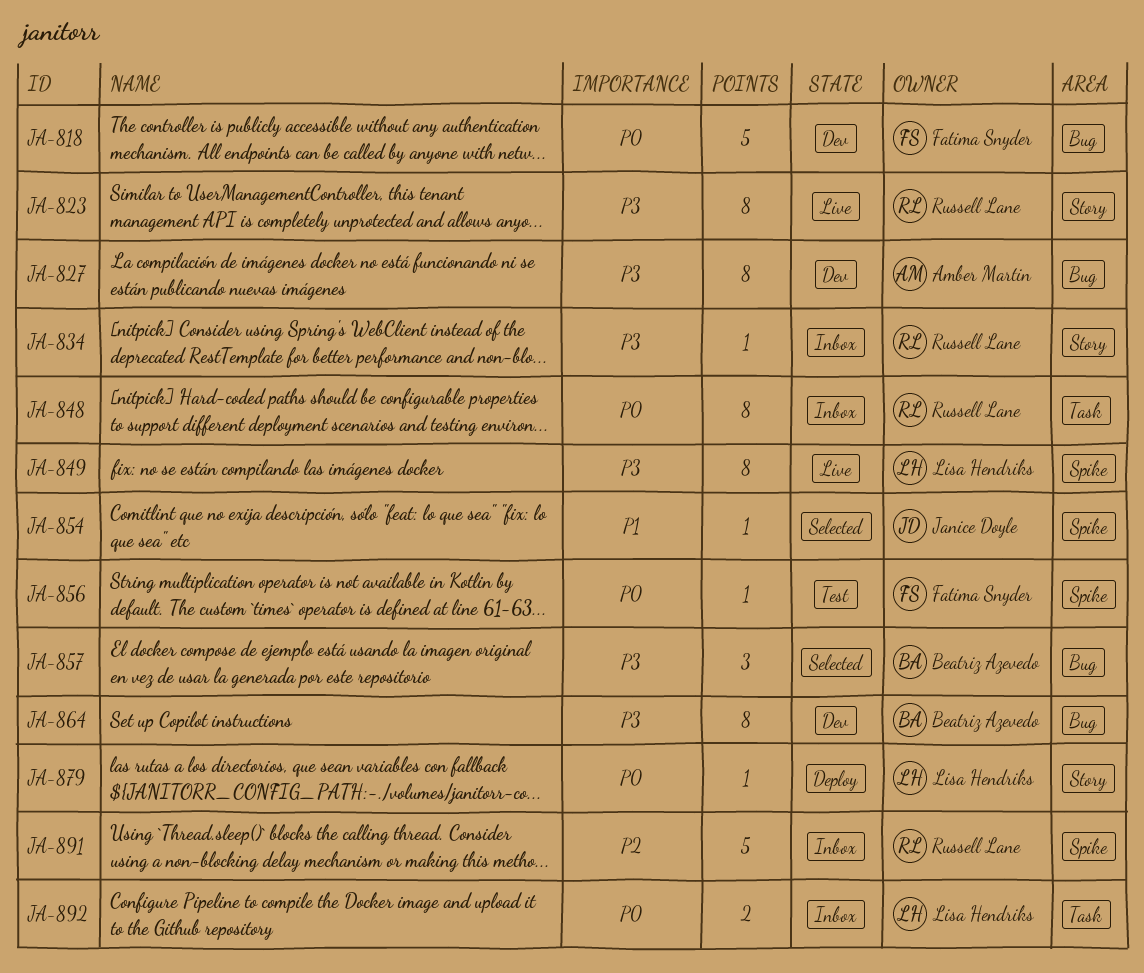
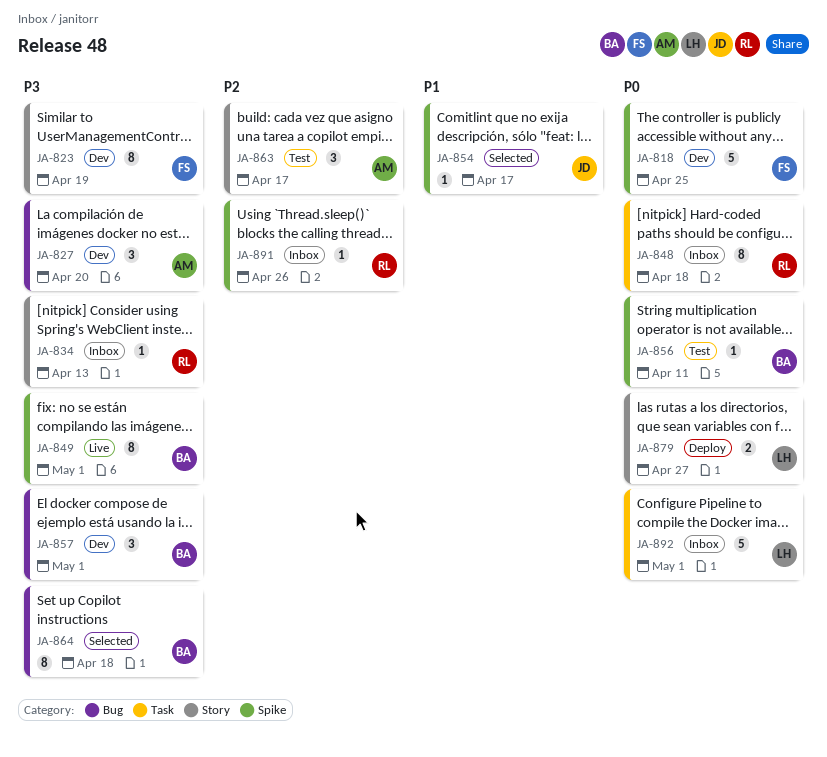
JA-818, label: Bug -> Spike
JA-823, status: Live -> Dev
JA-823, owner: Russell Lane -> Fatima Snyder
JA-827, estimate: 8 -> 3
JA-849, owner: Lisa Hendriks -> Beatriz Azevedo
JA-856, owner: Fatima Snyder -> Beatriz Azevedo
JA-857, status: Selected -> Dev
JA-863: none -> present
JA-864, status: Dev -> Selected
JA-879, estimate: 1 -> 2
JA-891, estimate: 5 -> 1
JA-892, estimate: 2 -> 5

